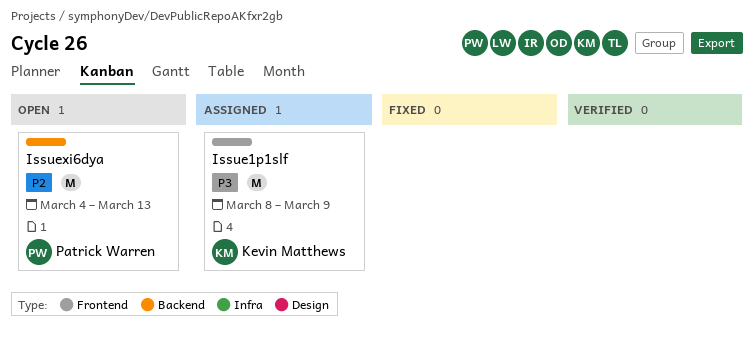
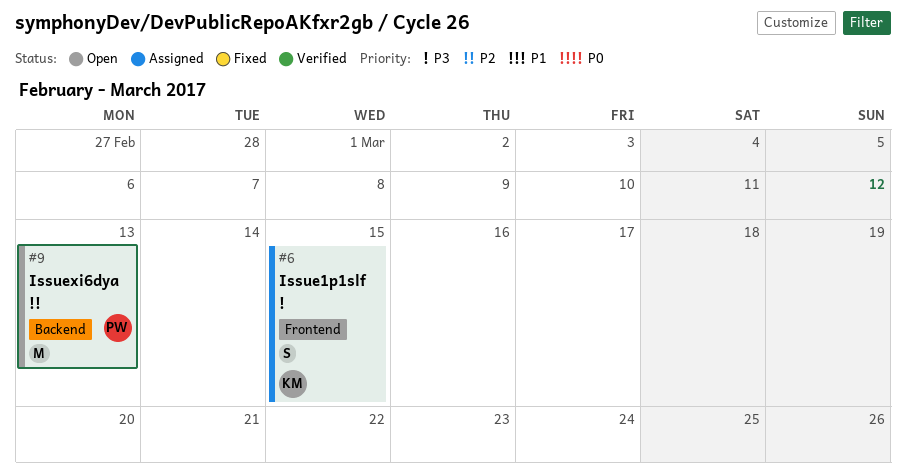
Issue1p1slf, estimate: M -> S
Issue1p1slf, due: Mar 9 -> Mar 15

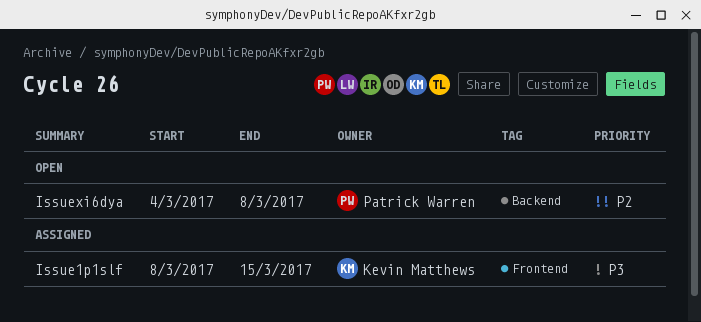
Issuexi6dya, due: Mar 13 -> Mar 8

